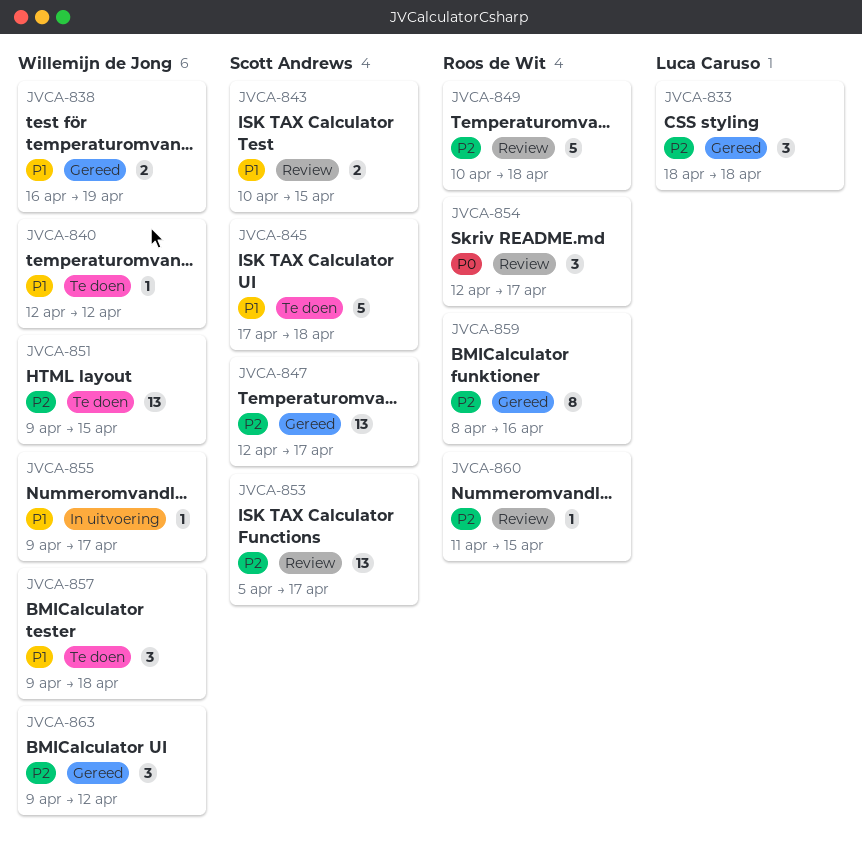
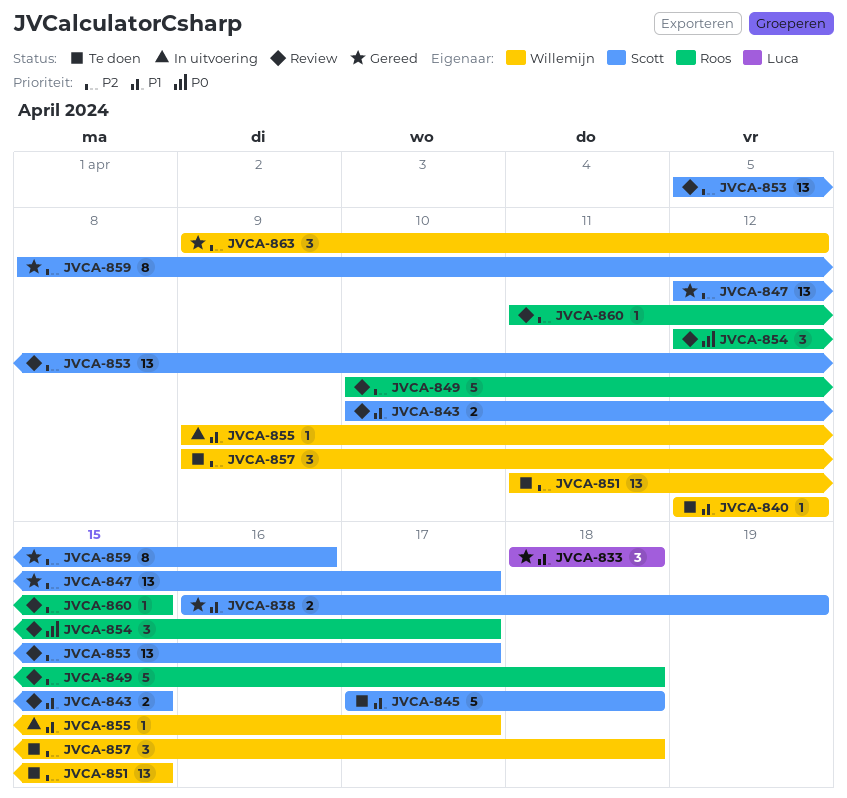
JVCA-833, priority: P2 -> P1
JVCA-838, owner: Willemijn de Jong -> Scott Andrews
JVCA-851, start: Apr 9 -> Apr 11
JVCA-857, priority: P1 -> P2
JVCA-859, owner: Roos de Wit -> Scott Andrews

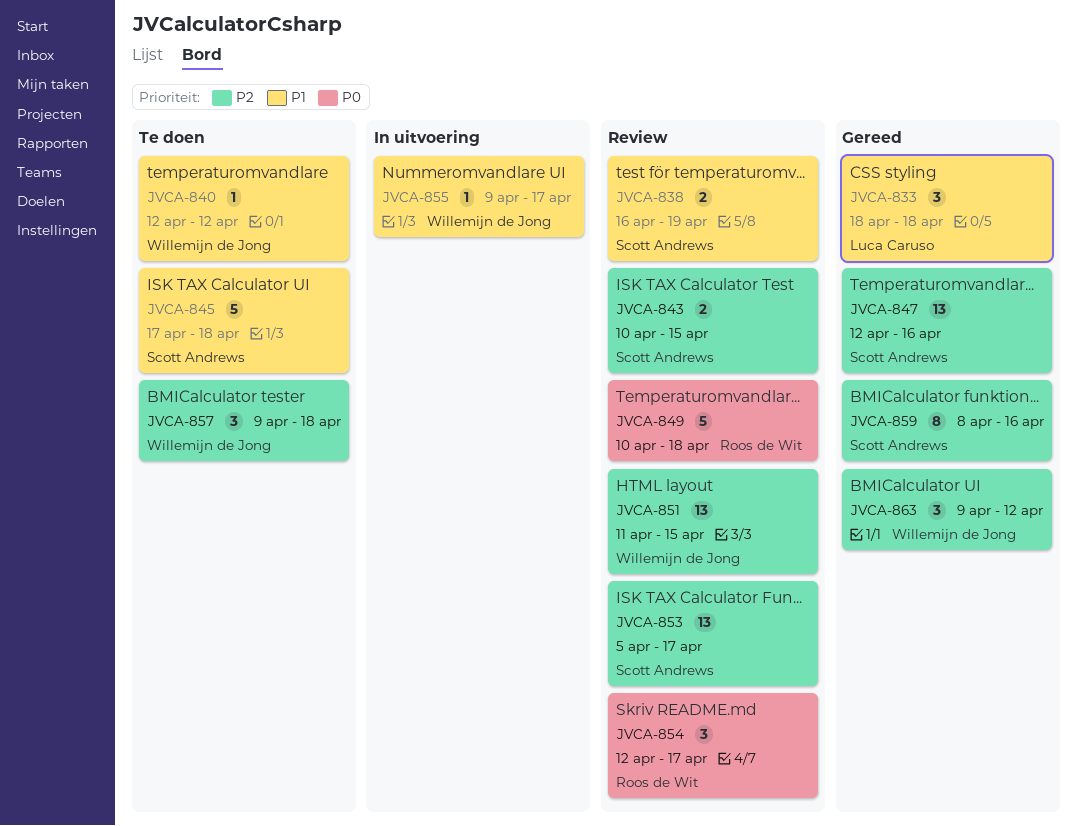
JVCA-838, status: Gereed -> Review
JVCA-843, priority: P1 -> P2
JVCA-847, due: Apr 17 -> Apr 16
JVCA-849, priority: P2 -> P0
JVCA-851, status: Te doen -> Review
JVCA-860: present -> none

